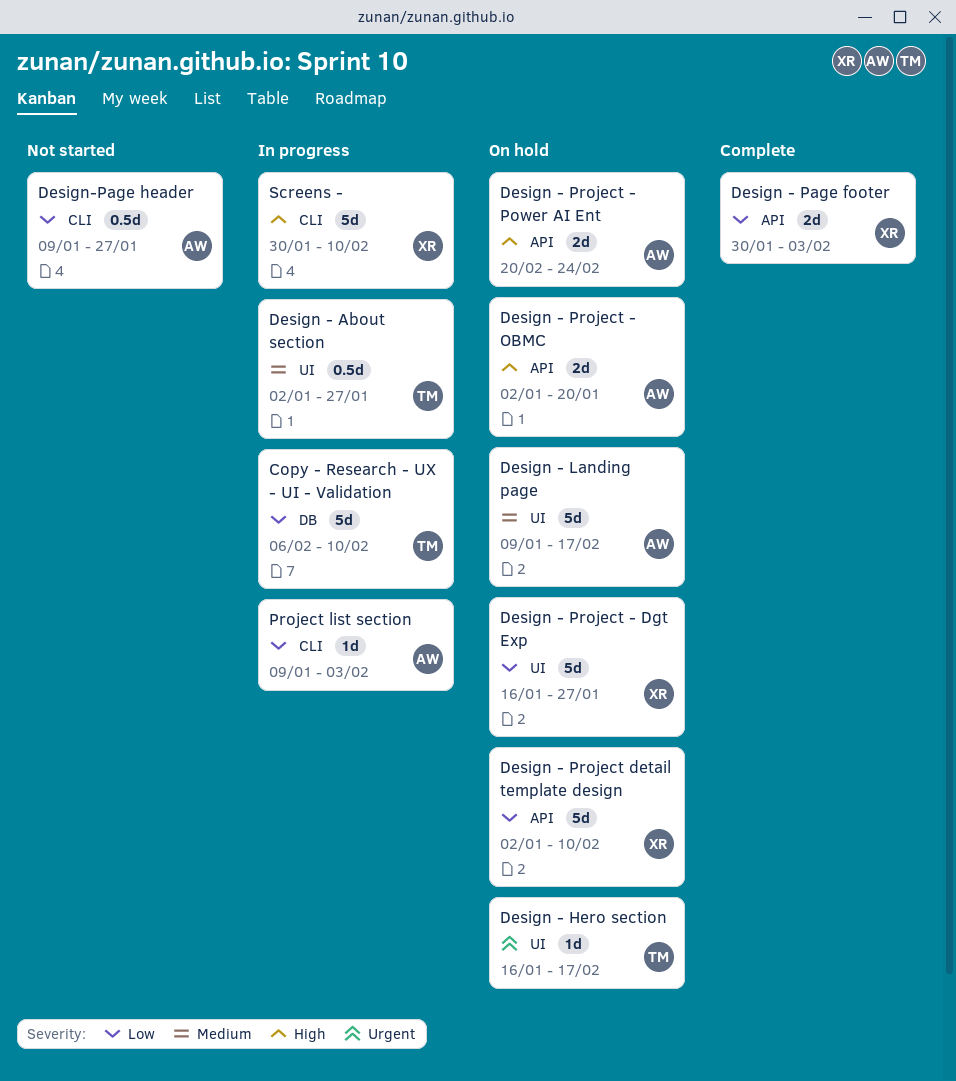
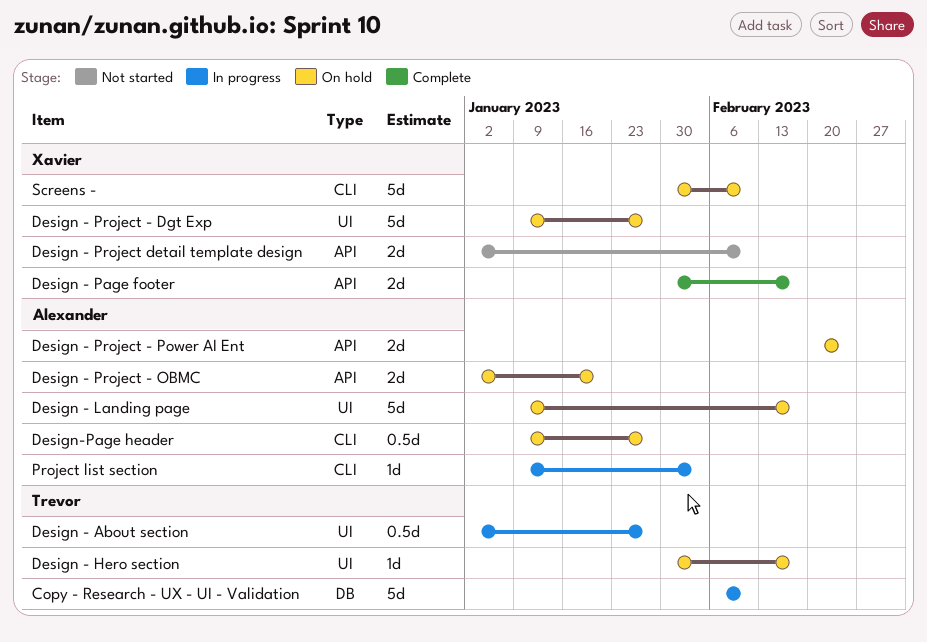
Design - Hero section, start: Jan 16 -> Jan 30
Design - Page footer, due: Feb 3 -> Feb 17
Design - Project - Dgt Exp, start: Jan 16 -> Jan 9
Design - Project detail template design, status: On hold -> Not started
Design - Project detail template design, estimate: 5d -> 2d
Design-Page header, status: Not started -> On hold
Screens -, status: In progress -> On hold

